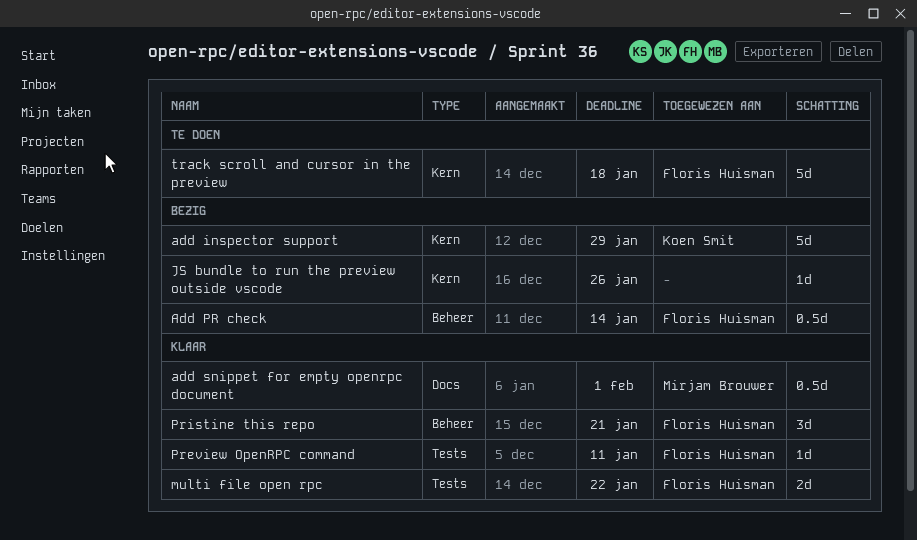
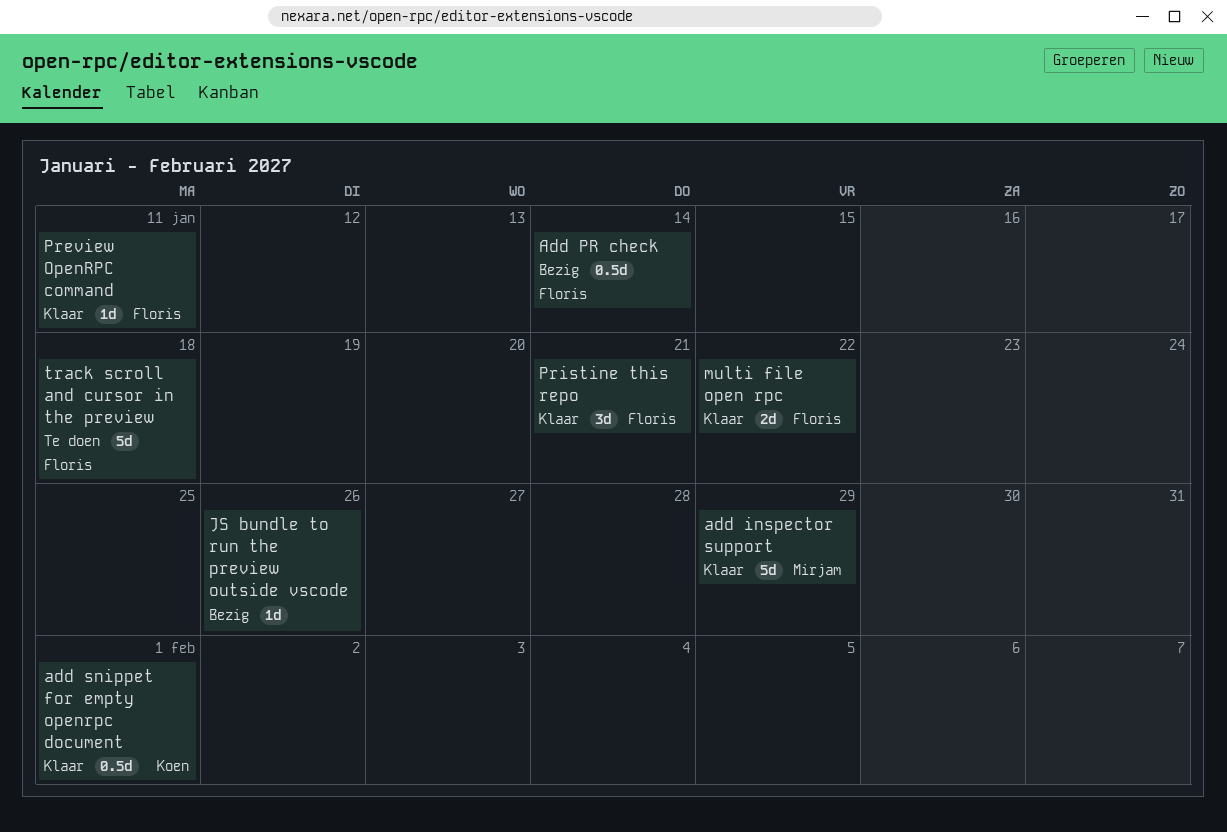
add inspector support, status: Bezig -> Klaar
add inspector support, owner: Koen Smit -> Mirjam Brouwer
add snippet for empty openrpc document, owner: Mirjam Brouwer -> Koen Smit

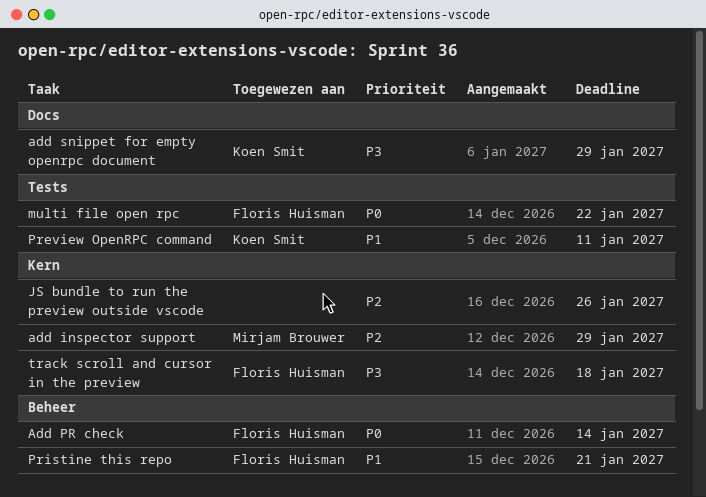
add snippet for empty openrpc document, due: Feb 1 -> Jan 29
Preview OpenRPC command, owner: Floris Huisman -> Koen Smit

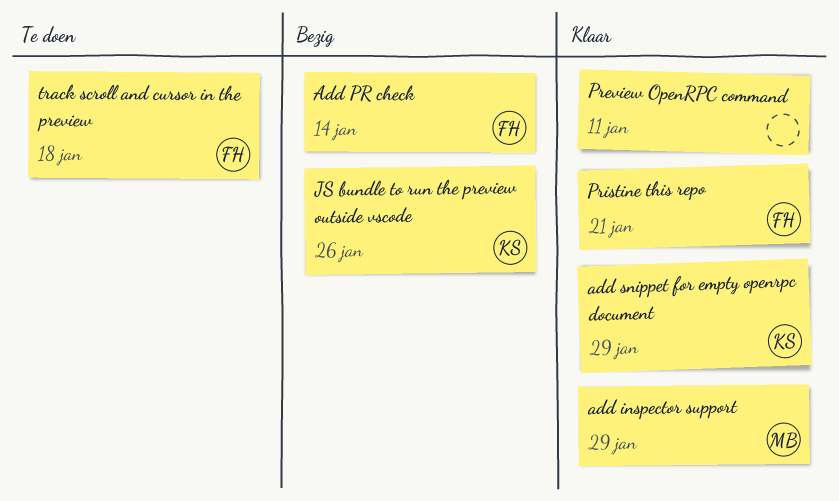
JS bundle to run the preview outside vscode, owner: none -> Koen Smit
multi file open rpc: present -> none
Preview OpenRPC command, owner: Koen Smit -> none

